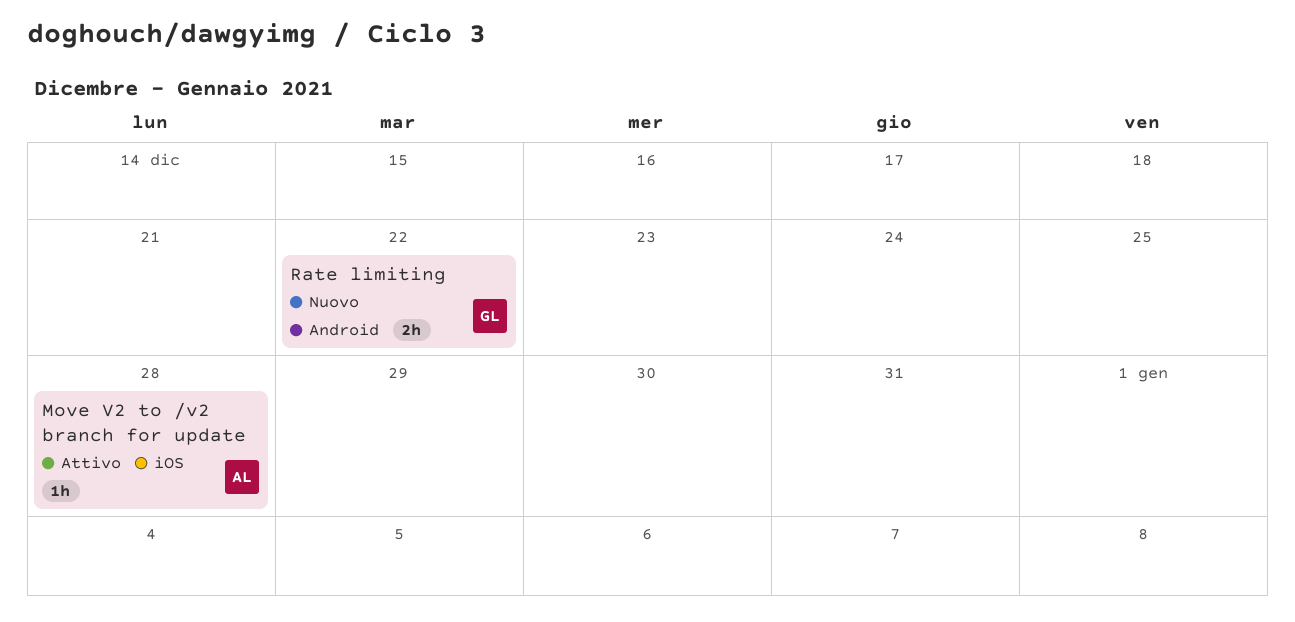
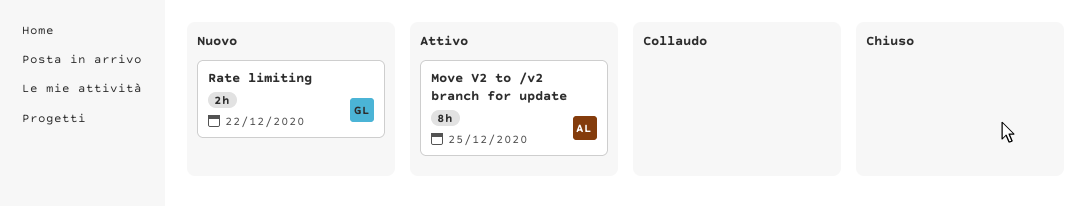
Move V2 to /v2 branch for update, estimate: 1h -> 8h
Move V2 to /v2 branch for update, due: Dec 28 -> Dec 25

